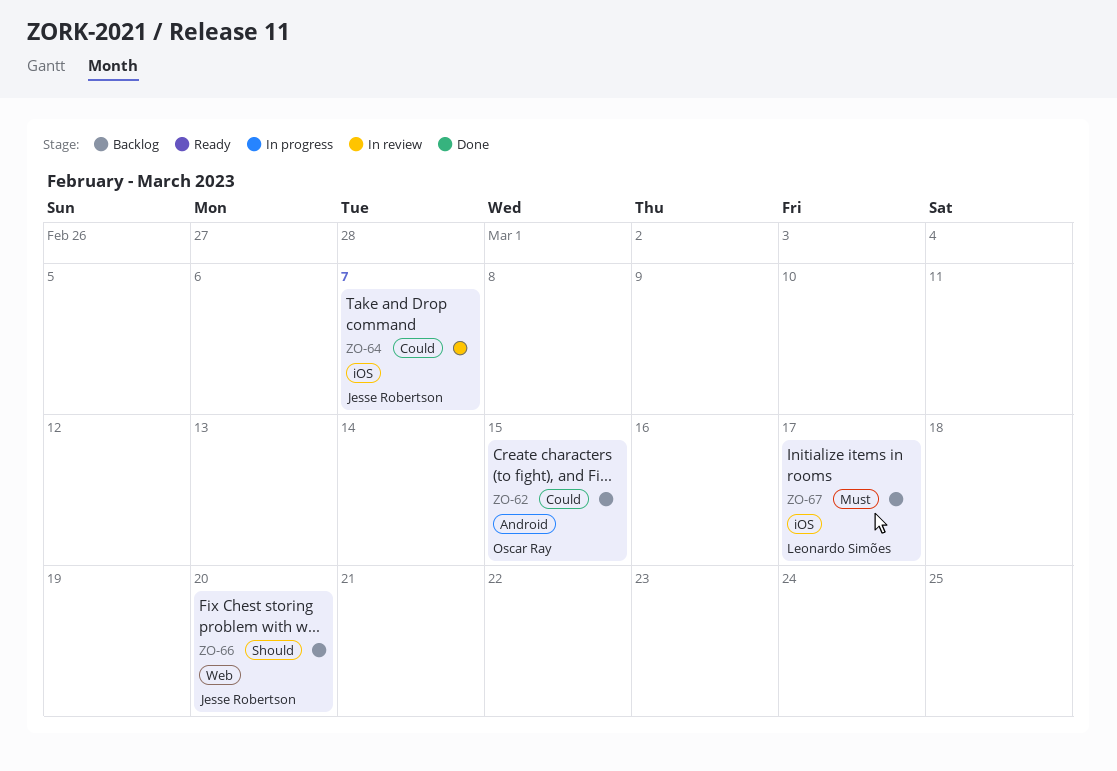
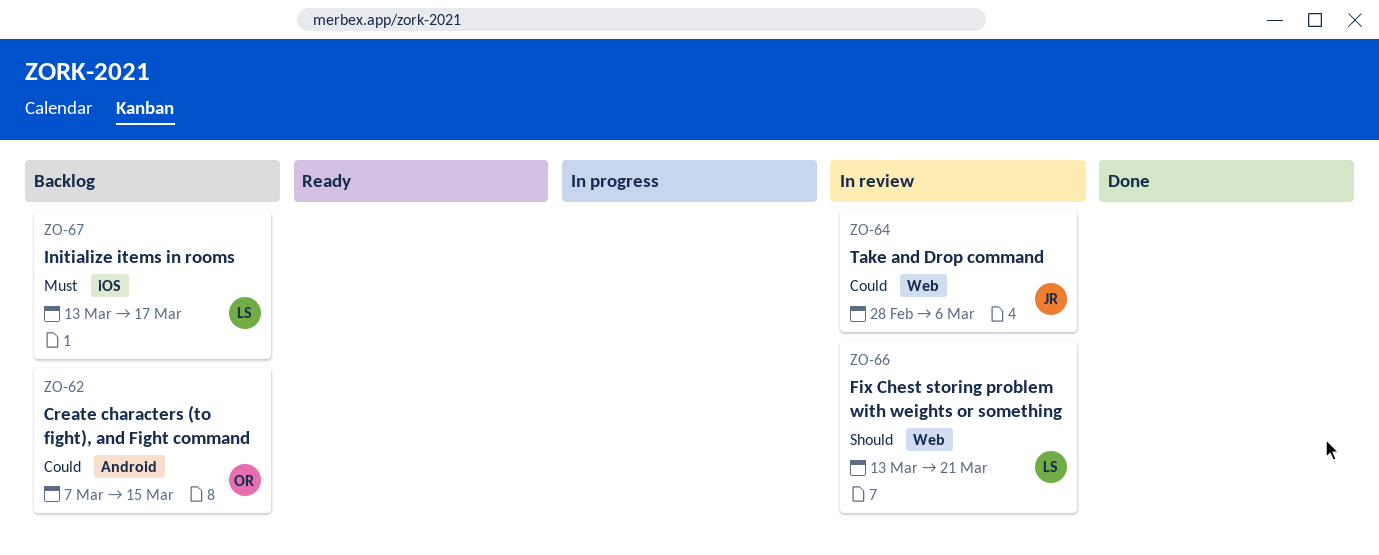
ZO-64, label: iOS -> Web
ZO-64, due: Mar 7 -> Mar 6
ZO-66, status: Backlog -> In review
ZO-66, owner: Jesse Robertson -> Leonardo Simões
ZO-66, due: Mar 20 -> Mar 21

